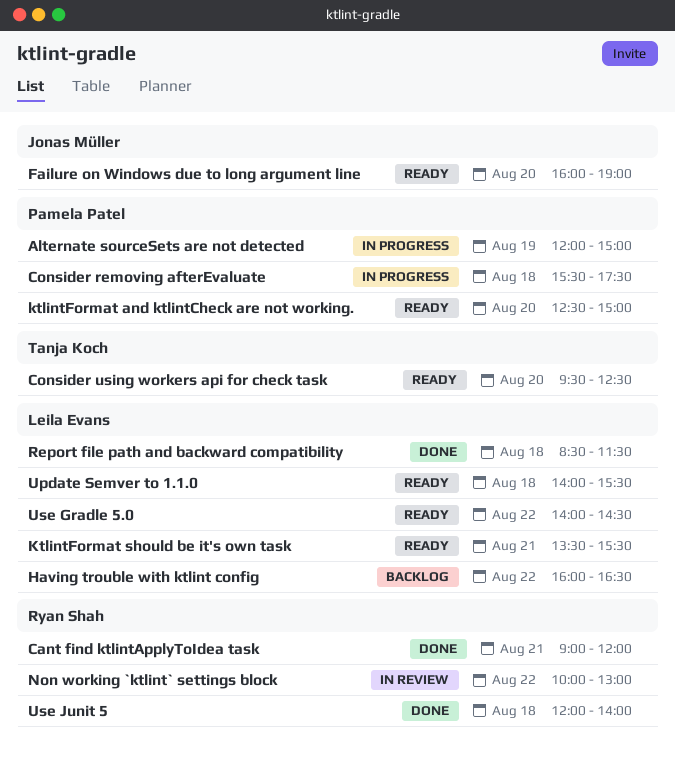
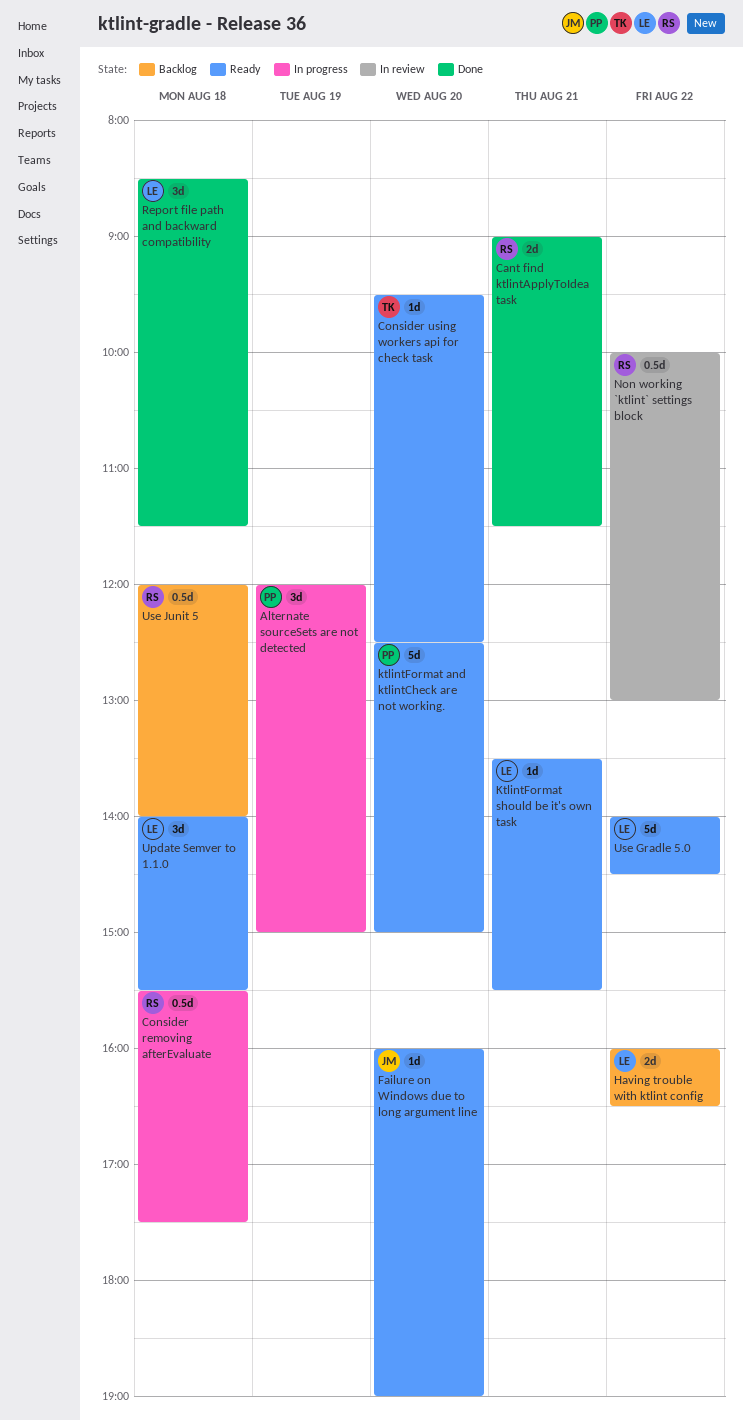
Cant find ktlintApplyToIdea task, ends: 12:00 -> 11:30
Consider removing afterEvaluate, owner: Pamela Patel -> Ryan Shah
Use Junit 5, status: Done -> Backlog

